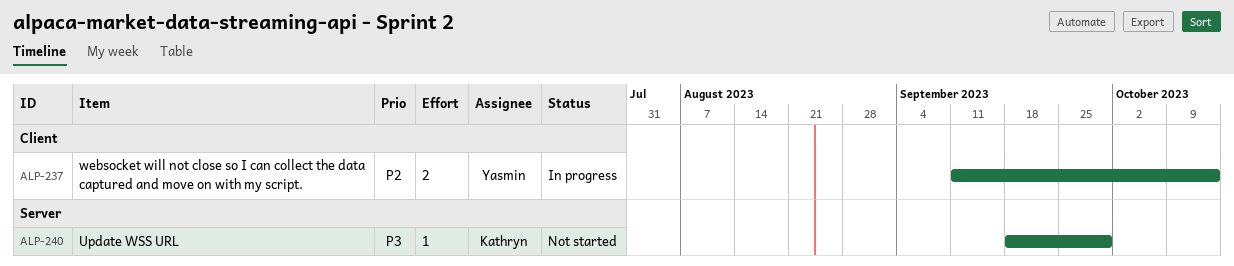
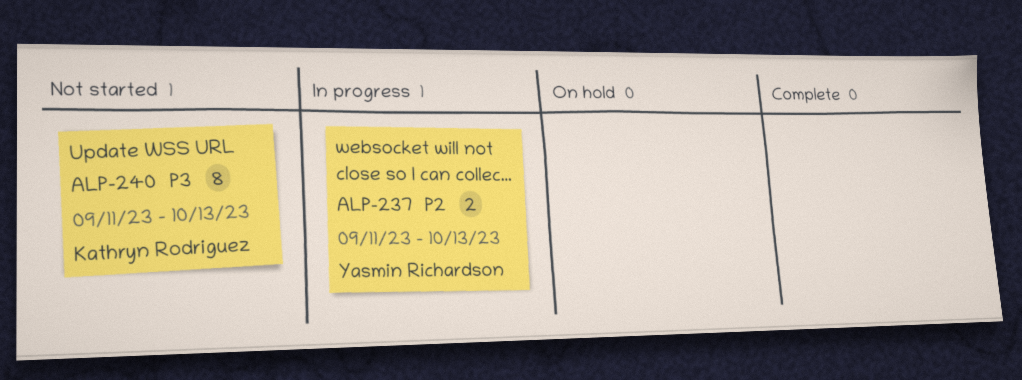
ALP-240, estimate: 1 -> 8
ALP-240, start: Sep 18 -> Sep 11
ALP-240, due: Sep 29 -> Oct 13

